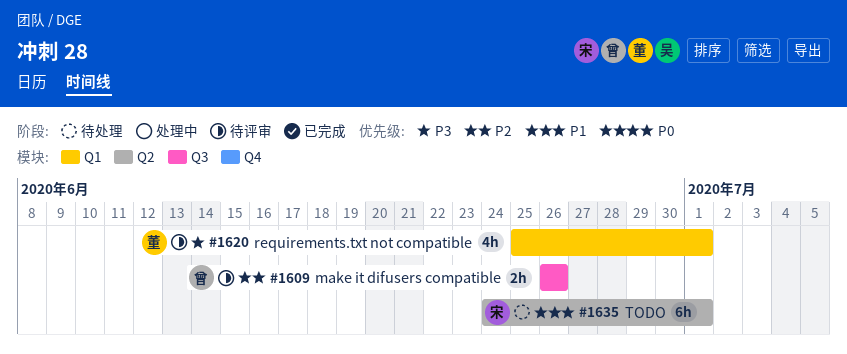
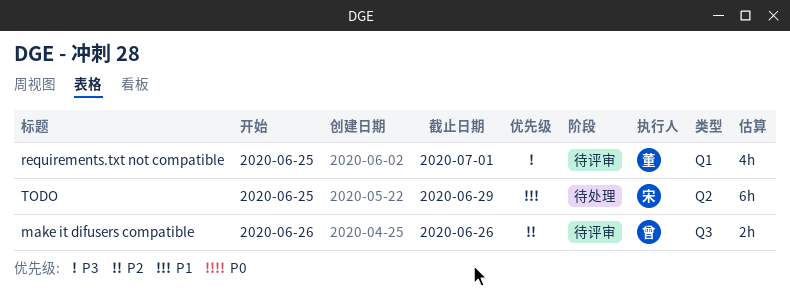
TODO, start: Jun 24 -> Jun 25
TODO, due: Jul 1 -> Jun 29

